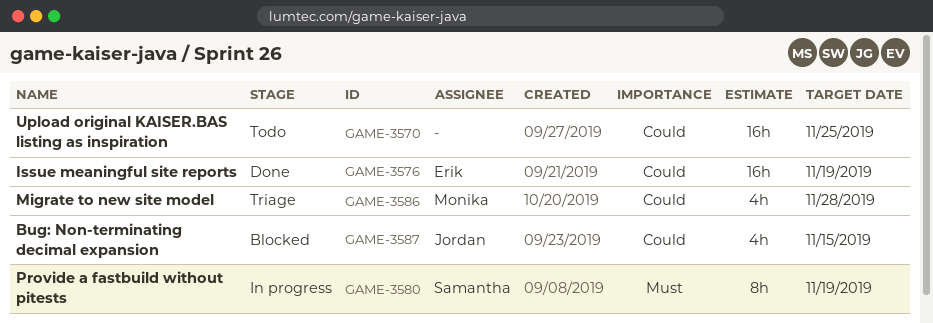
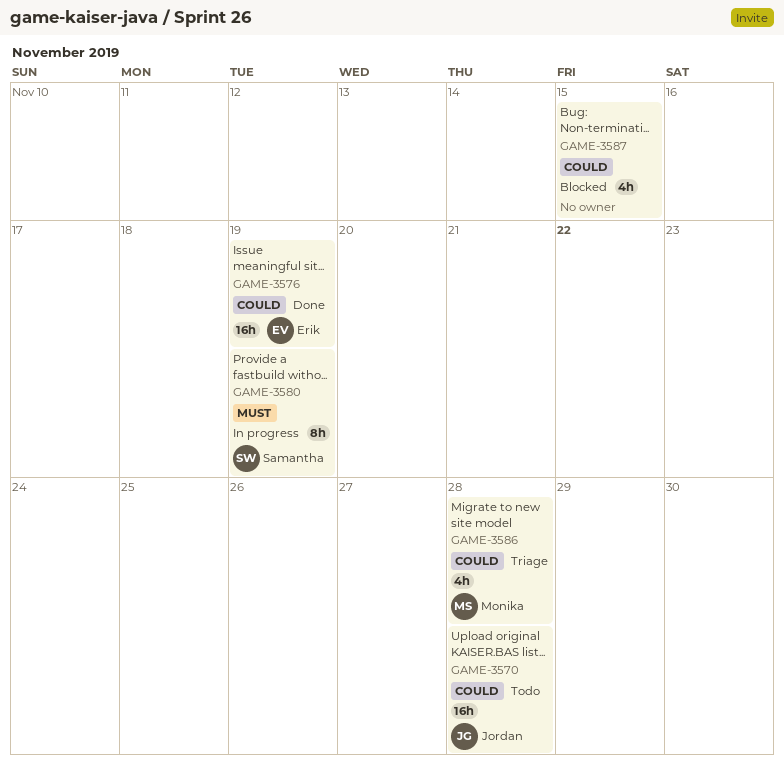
GAME-3570, owner: none -> Jordan
GAME-3570, due: Nov 25 -> Nov 28
GAME-3587, owner: Jordan -> none

